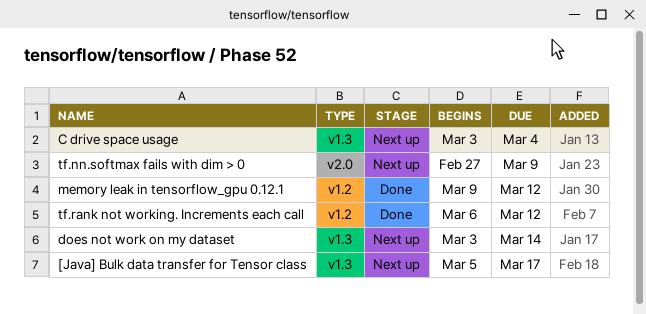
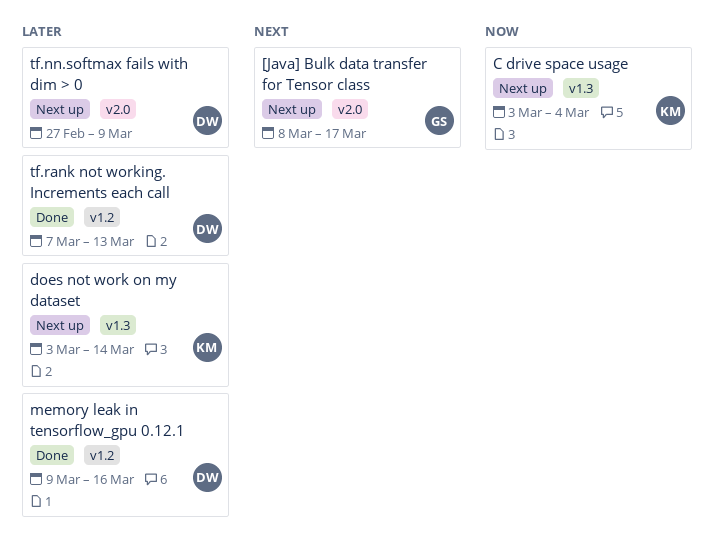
[Java] Bulk data transfer for Tensor class, label: v1.3 -> v2.0
[Java] Bulk data transfer for Tensor class, start: Mar 5 -> Mar 8
memory leak in tensorflow_gpu 0.12.1, due: Mar 12 -> Mar 16
tf.rank not working. Increments each call, start: Mar 6 -> Mar 7
tf.rank not working. Increments each call, due: Mar 12 -> Mar 13

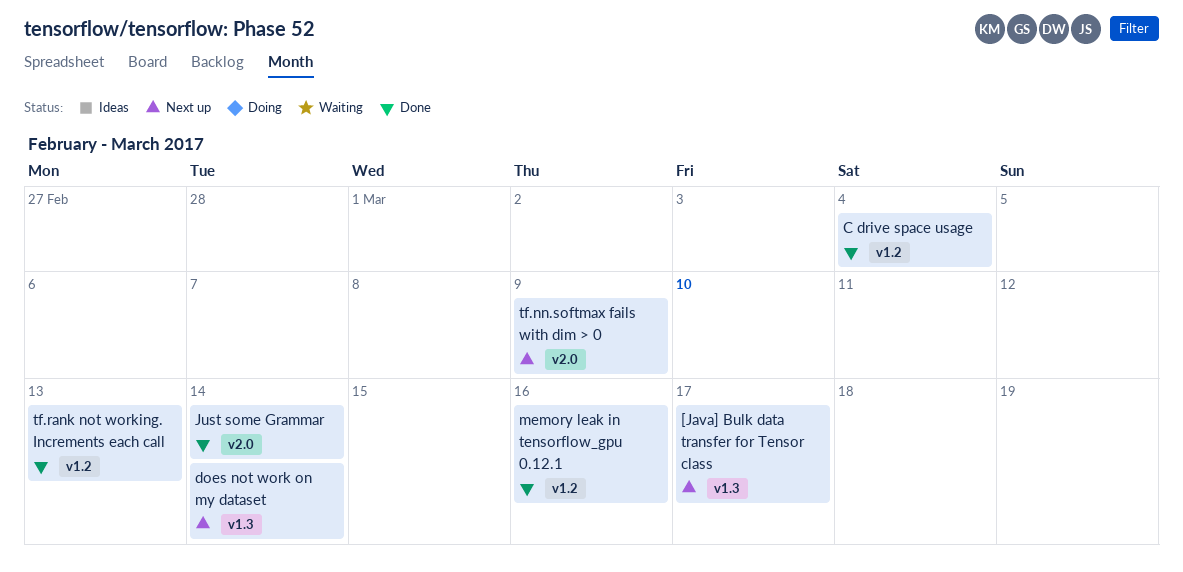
[Java] Bulk data transfer for Tensor class, label: v2.0 -> v1.3
C drive space usage, status: Next up -> Done
C drive space usage, label: v1.3 -> v1.2
Just some Grammar: none -> present

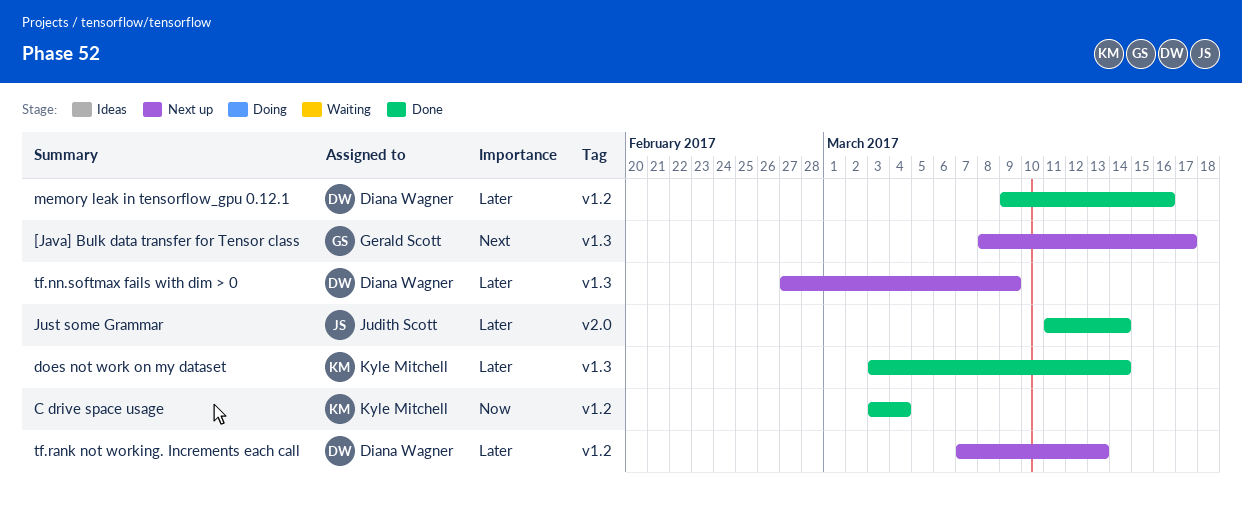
does not work on my dataset, status: Next up -> Done
tf.nn.softmax fails with dim > 0, label: v2.0 -> v1.3
tf.rank not working. Increments each call, status: Done -> Next up

